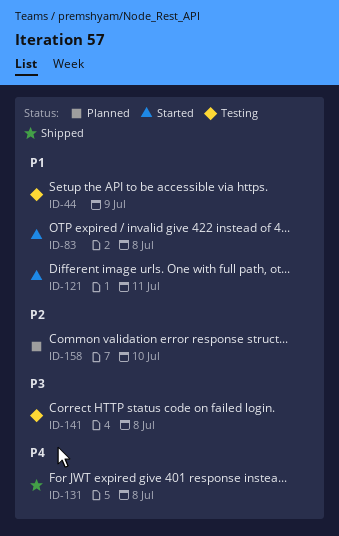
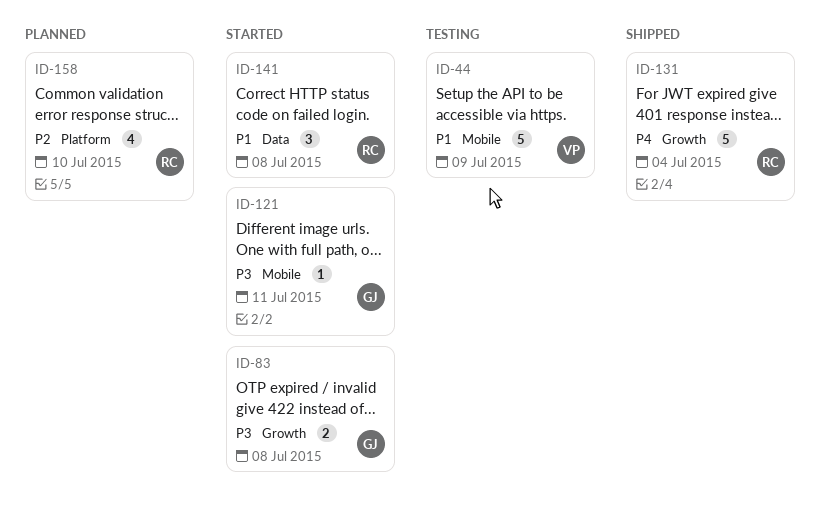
ID-83, priority: P1 -> P3
ID-121, priority: P1 -> P3
ID-131, due: Jul 8 -> Jul 4
ID-141, status: Testing -> Started
ID-141, priority: P3 -> P1

